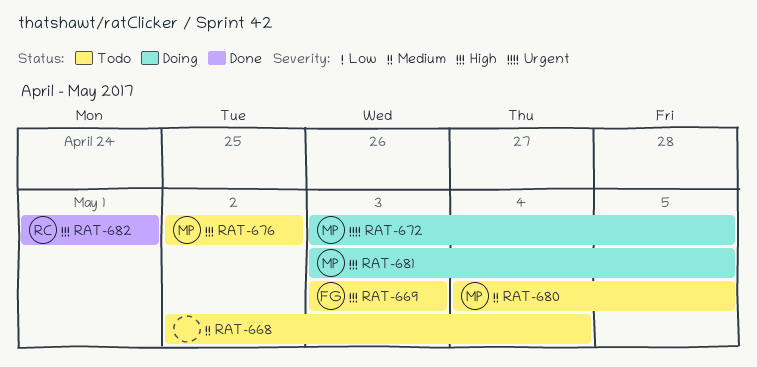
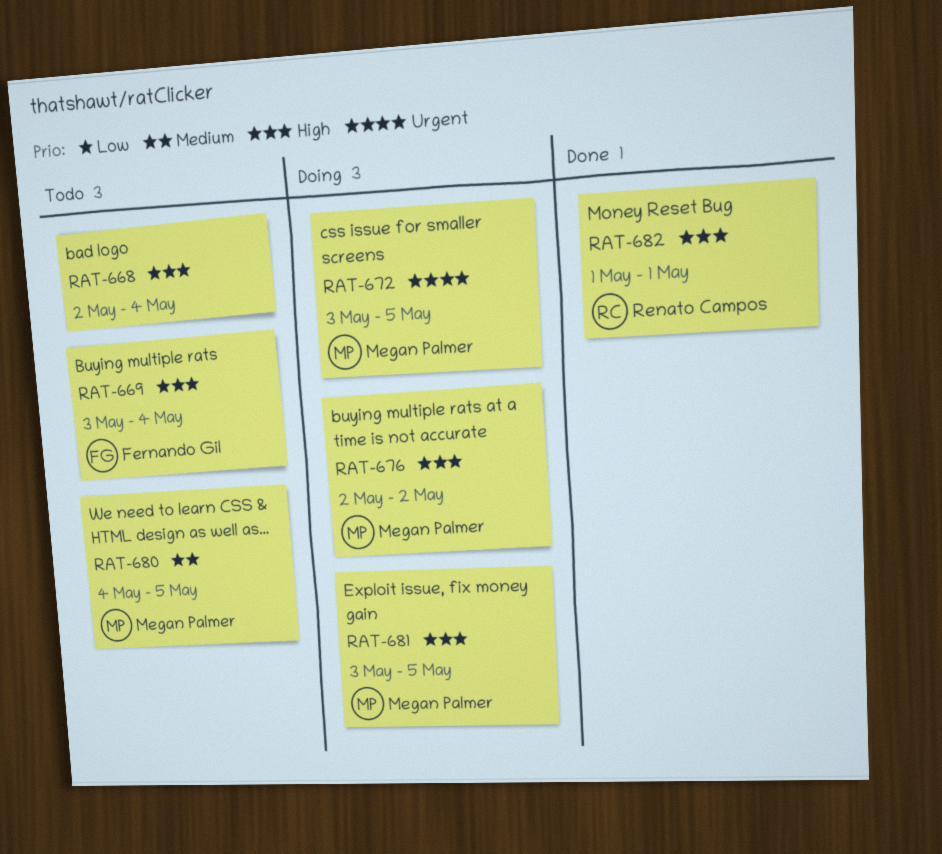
RAT-668, priority: Medium -> High
RAT-669, due: May 3 -> May 4
RAT-676, status: Todo -> Doing

